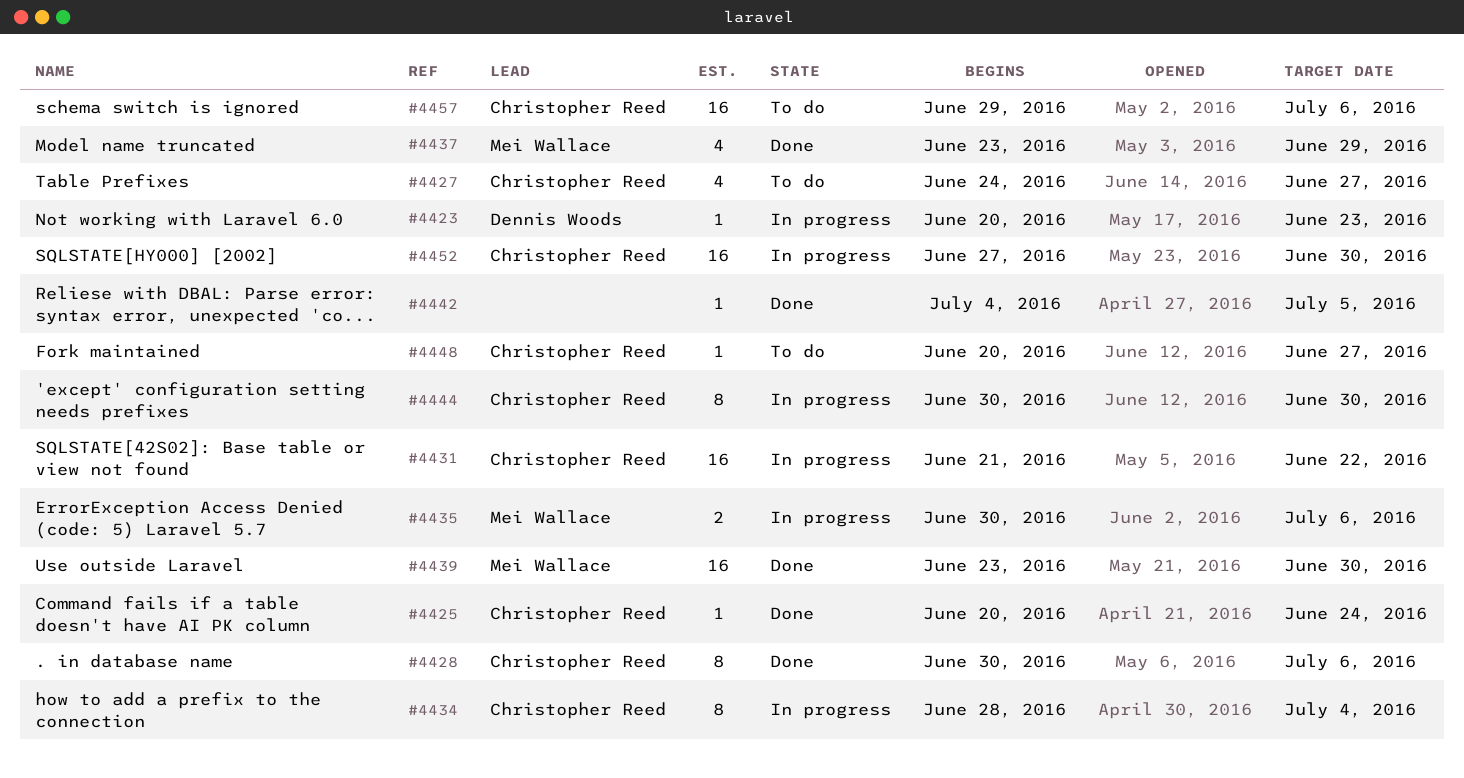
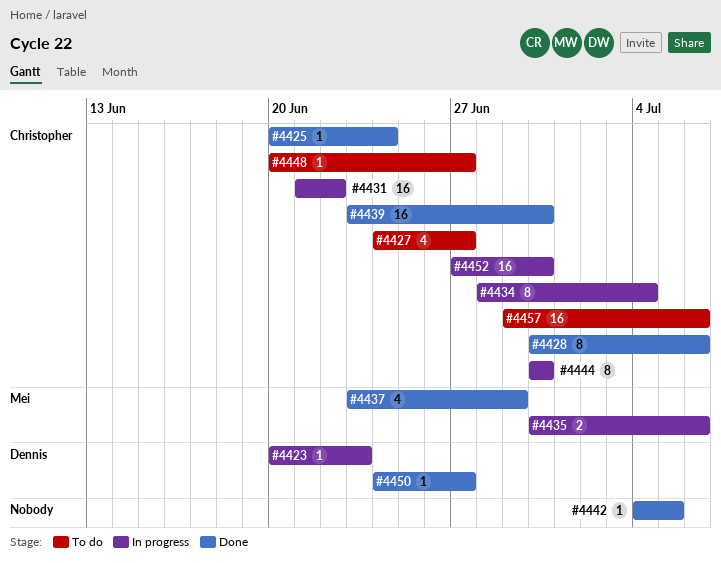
#4439, owner: Mei Wallace -> Christopher Reed
#4450: none -> present

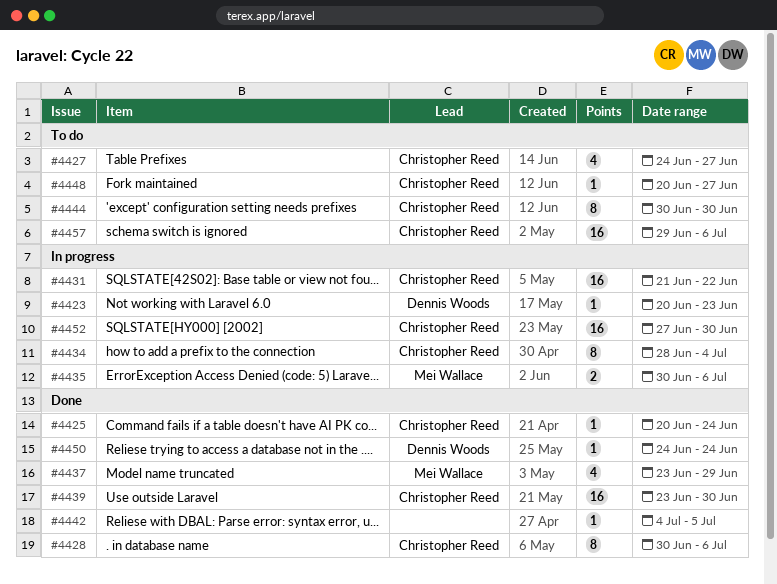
#4444, status: In progress -> To do
#4450, due: Jun 27 -> Jun 24

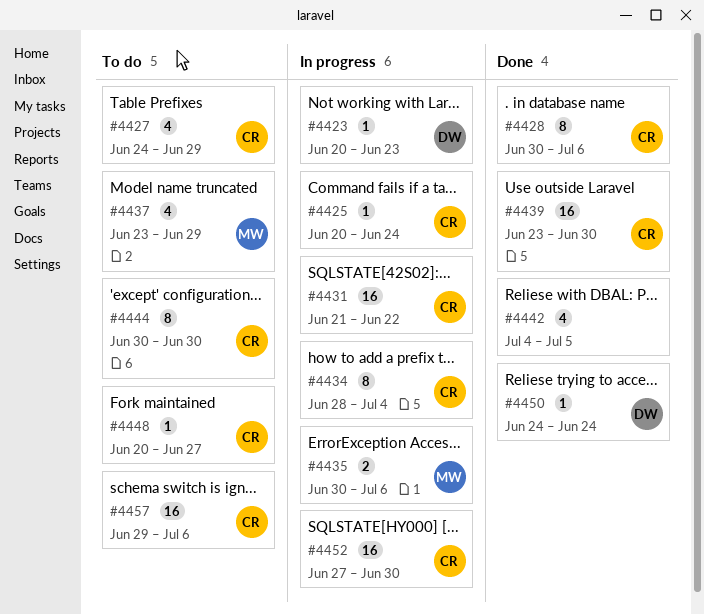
#4425, status: Done -> In progress
#4427, due: Jun 27 -> Jun 29
#4437, status: Done -> To do
#4442, estimate: 1 -> 4

